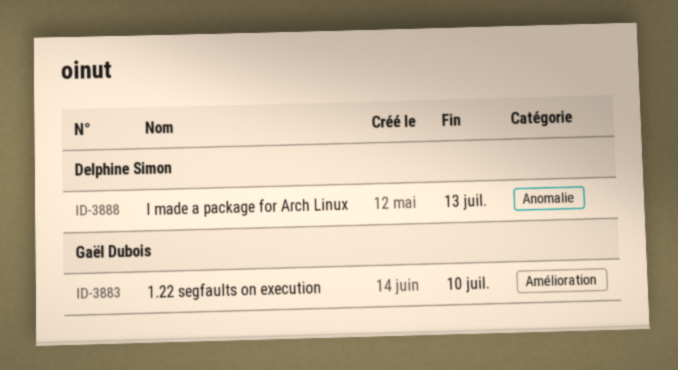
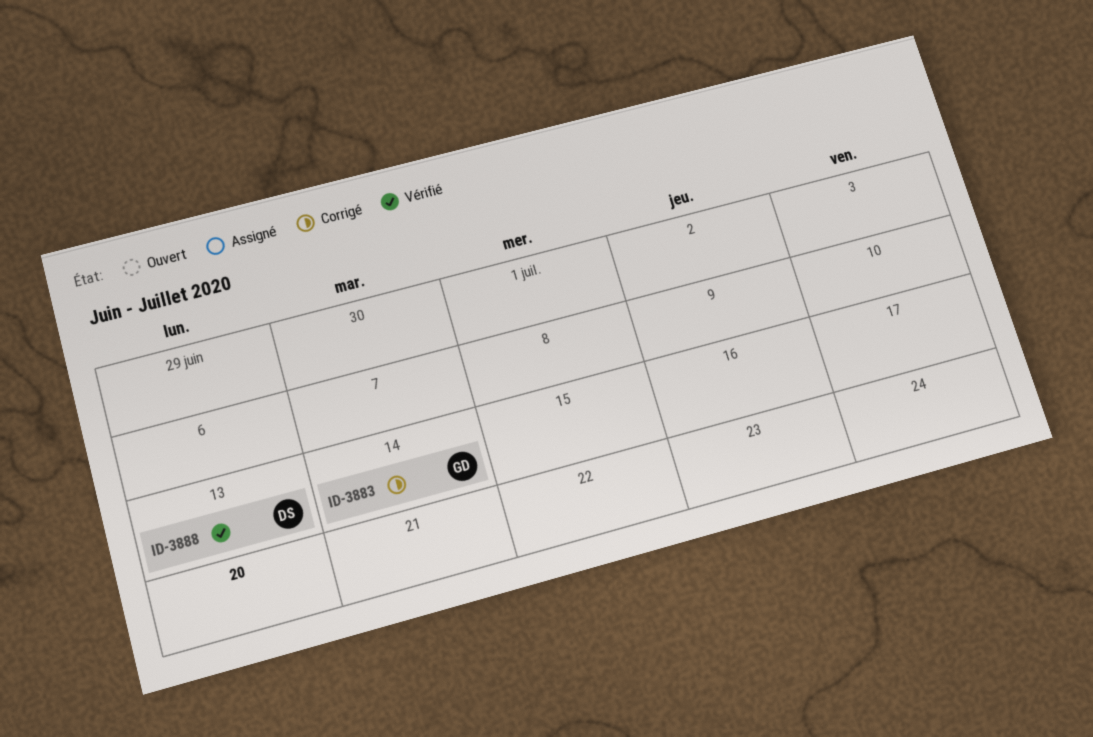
ID-3883, due: Jul 10 -> Jul 14

